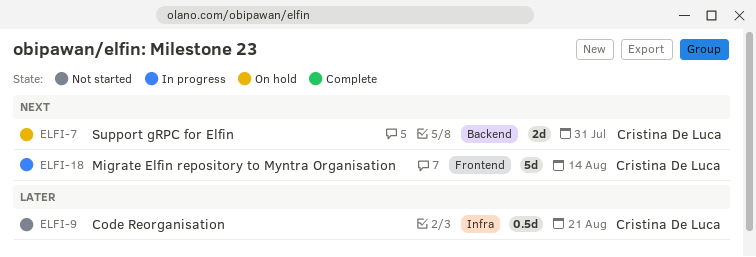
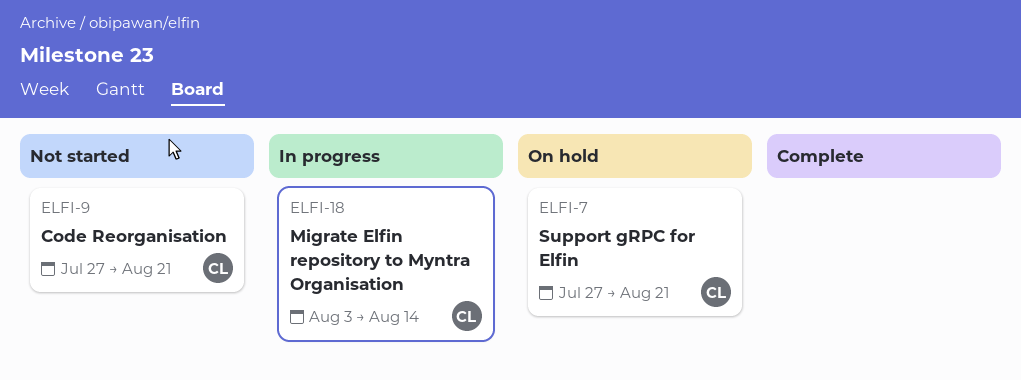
ELFI-7, due: Jul 31 -> Aug 21

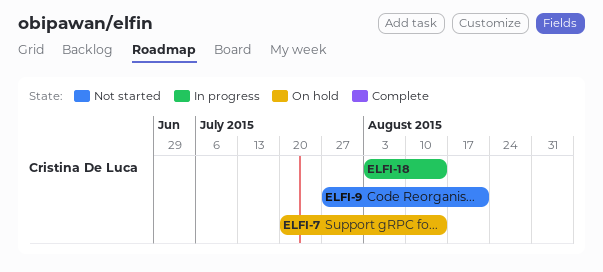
ELFI-7, start: Jul 27 -> Jul 20
ELFI-7, due: Aug 21 -> Aug 14

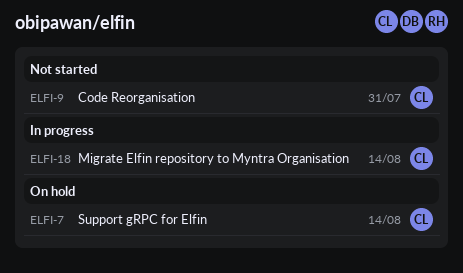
ELFI-9, due: Aug 21 -> Jul 31

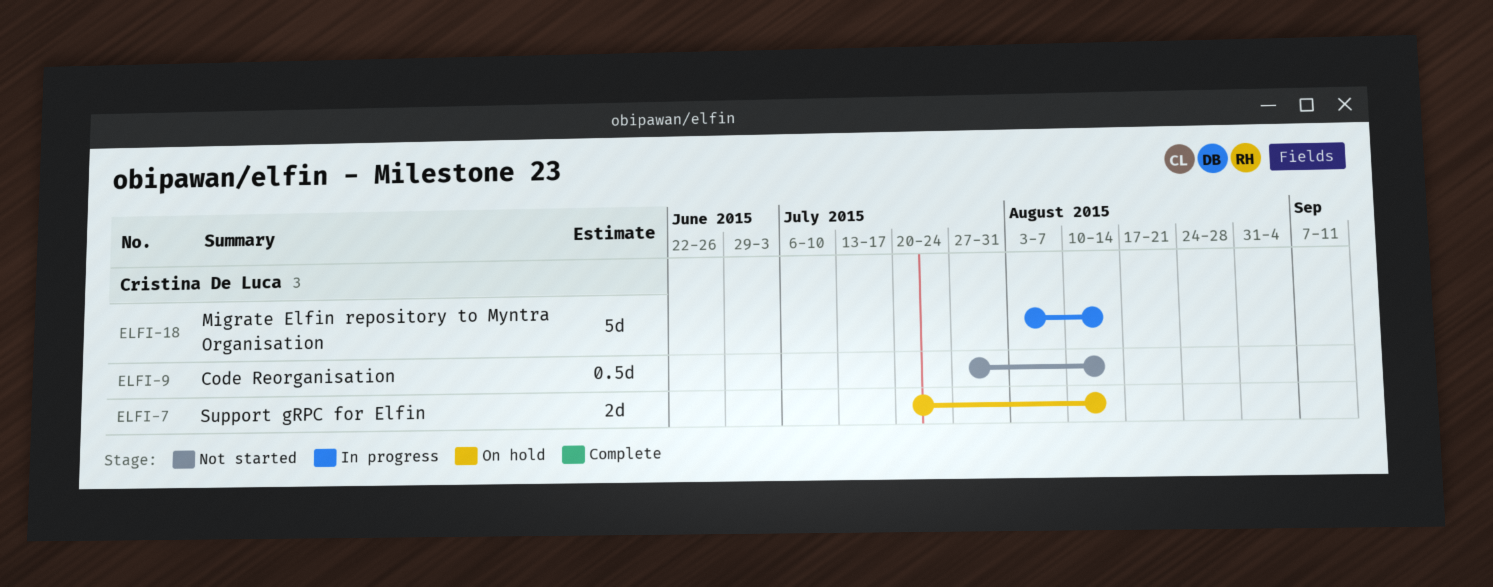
ELFI-9, due: Jul 31 -> Aug 14

